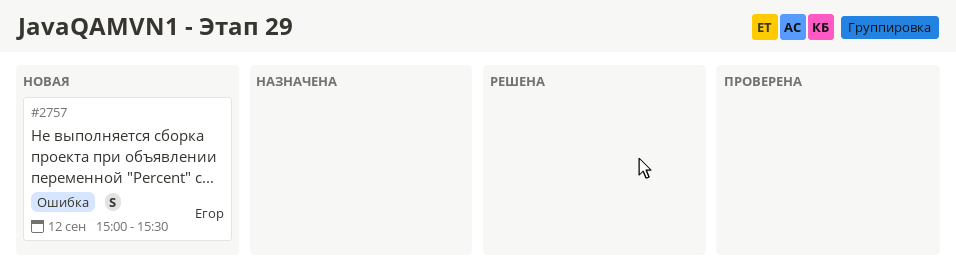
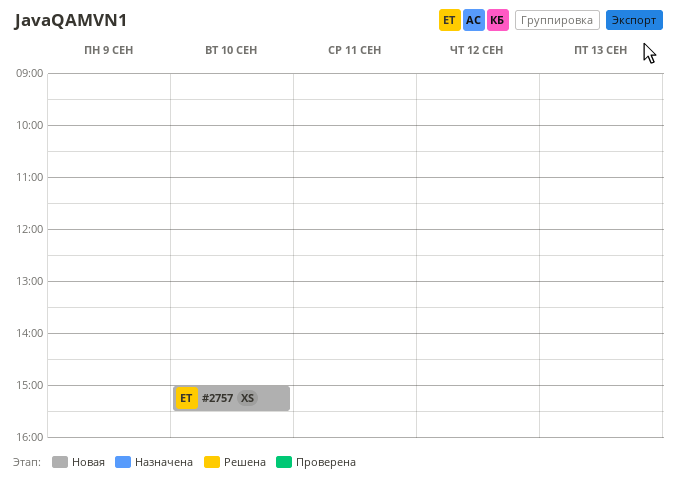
#2757, estimate: S -> XS
#2757, day: Sep 12 -> Sep 10

